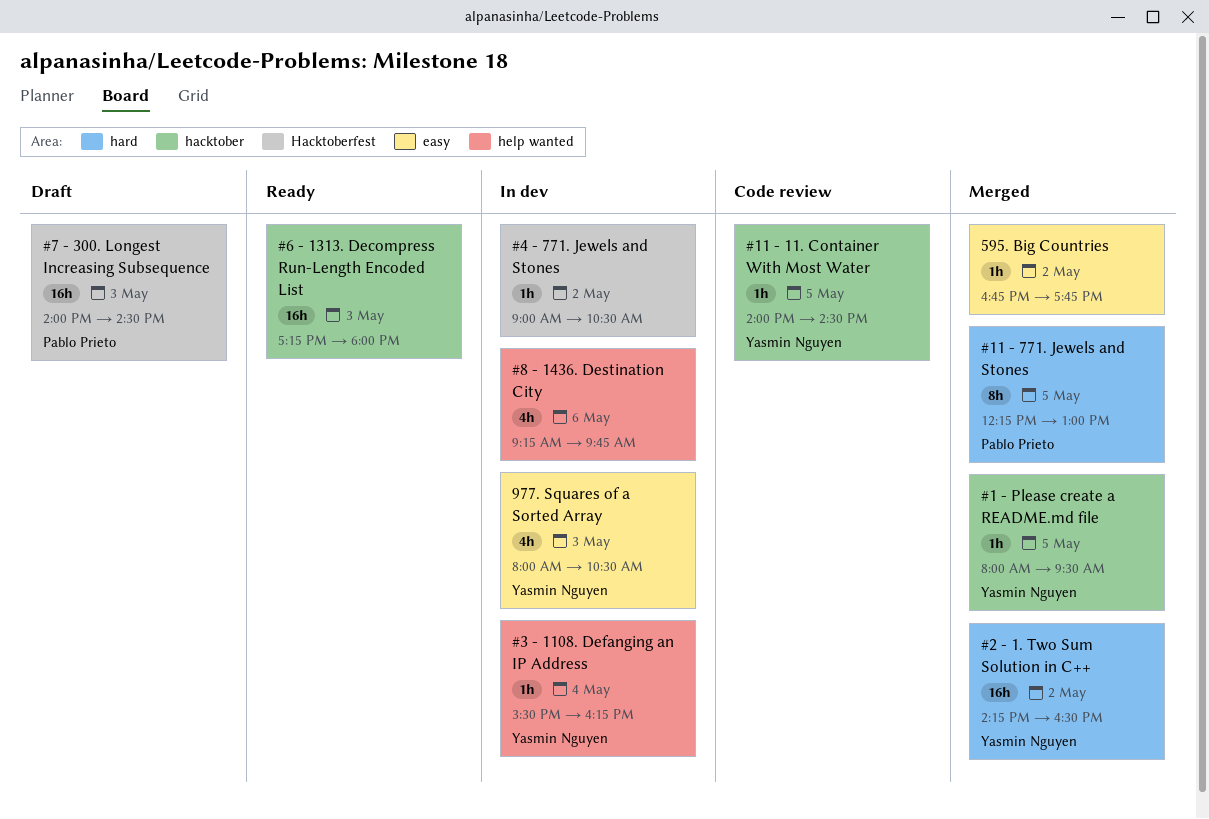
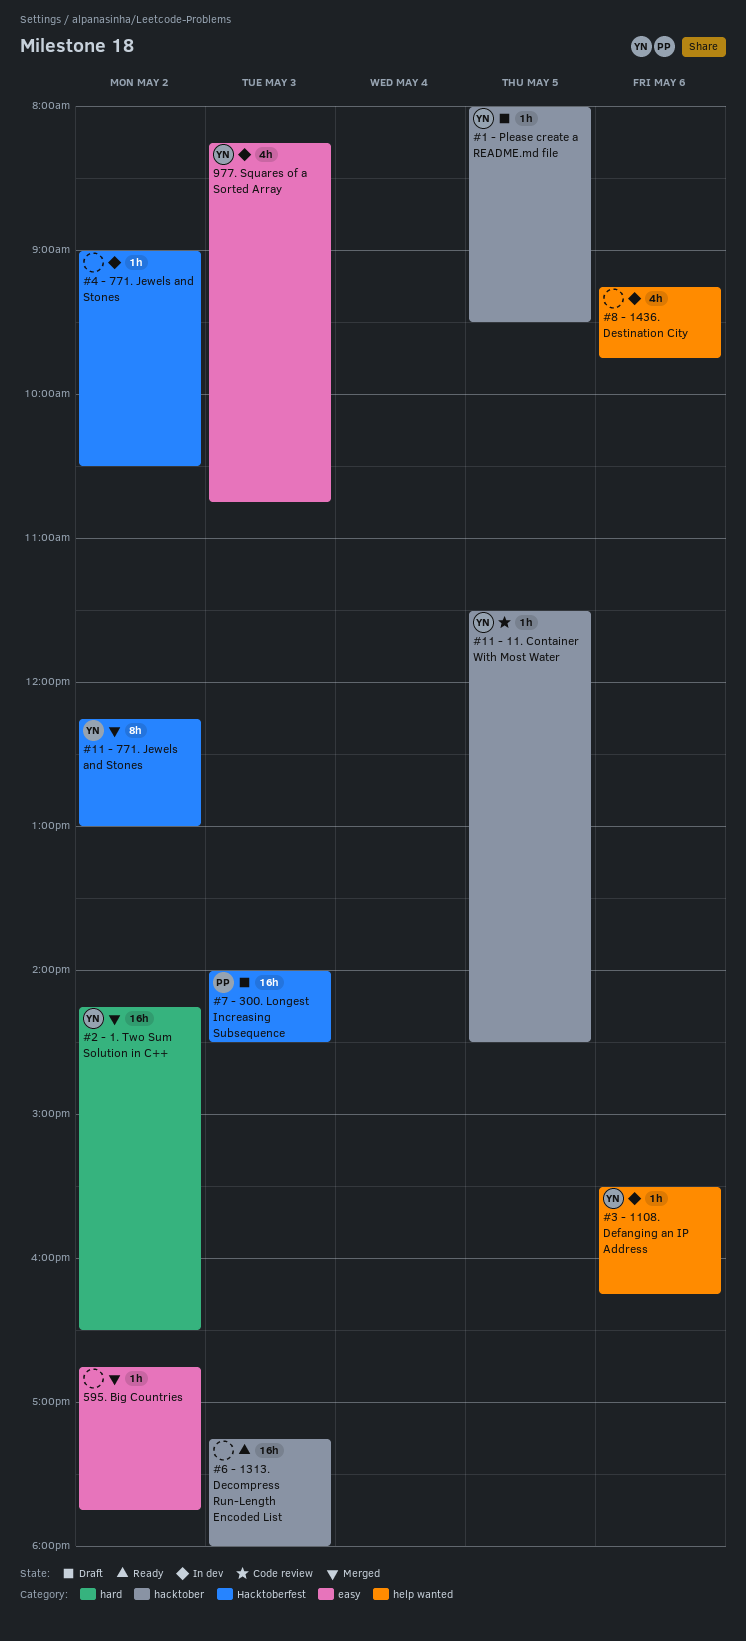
#1 - Please create a README.md file, status: Merged -> Draft
#11 - 11. Container With Most Water, begins: 14:00 -> 11:30
#11 - 771. Jewels and Stones, owner: Pablo Prieto -> Yasmin Nguyen
#11 - 771. Jewels and Stones, label: hard -> Hacktoberfest
#11 - 771. Jewels and Stones, day: May 5 -> May 2
#3 - 1108. Defanging an IP Address, day: May 4 -> May 6
977. Squares of a Sorted Array, begins: 08:00 -> 08:15
977. Squares of a Sorted Array, ends: 10:30 -> 10:45

